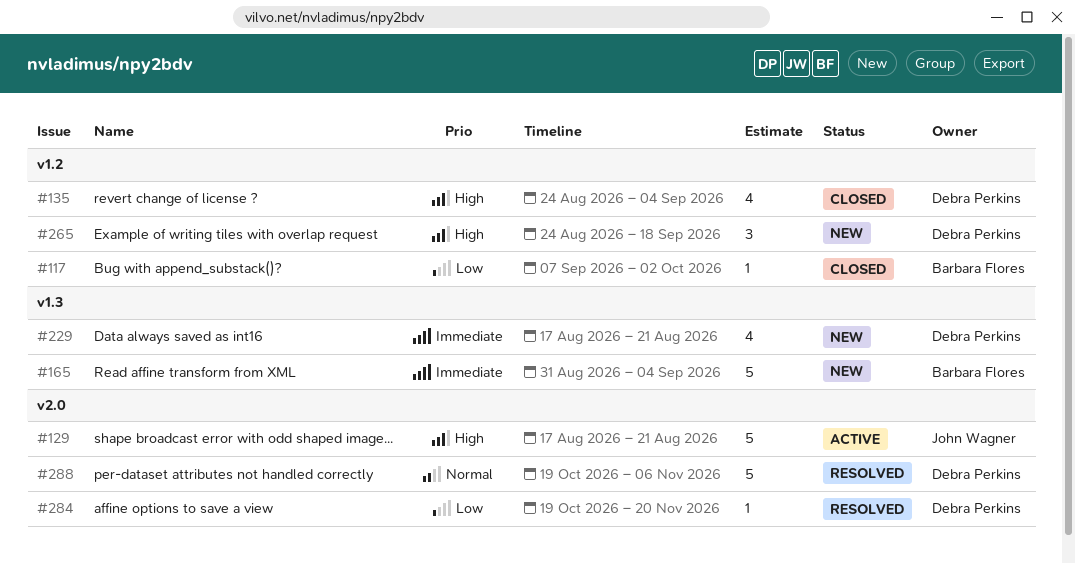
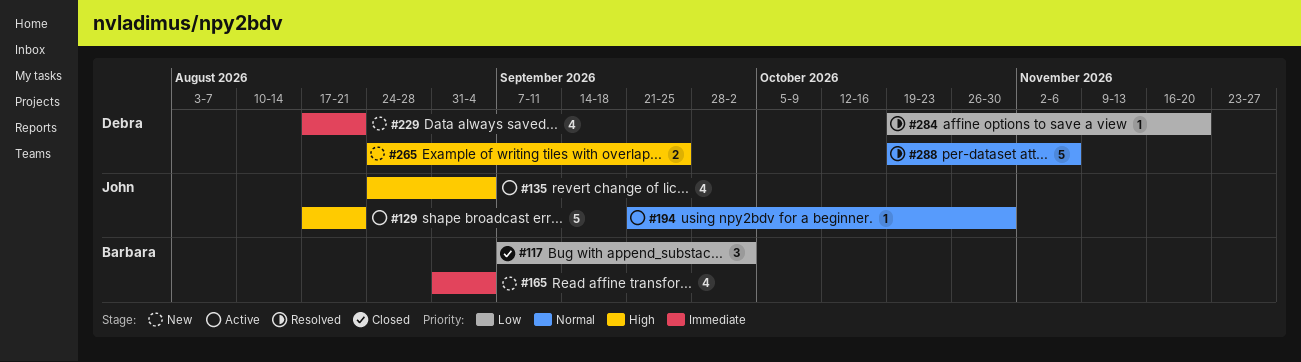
#117, estimate: 1 -> 3
#135, status: Closed -> Active
#135, owner: Debra Perkins -> John Wagner
#165, estimate: 5 -> 4
#194: none -> present
#265, estimate: 3 -> 2
#265, due: Sep 18 -> Sep 25

